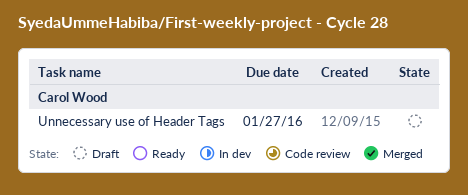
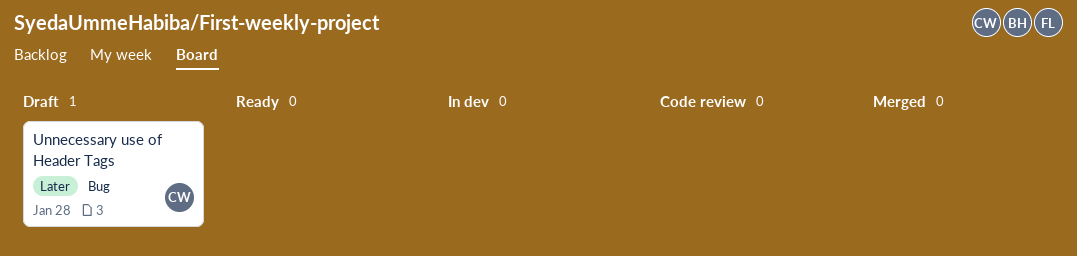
Unnecessary use of Header Tags, due: Jan 27 -> Jan 28

